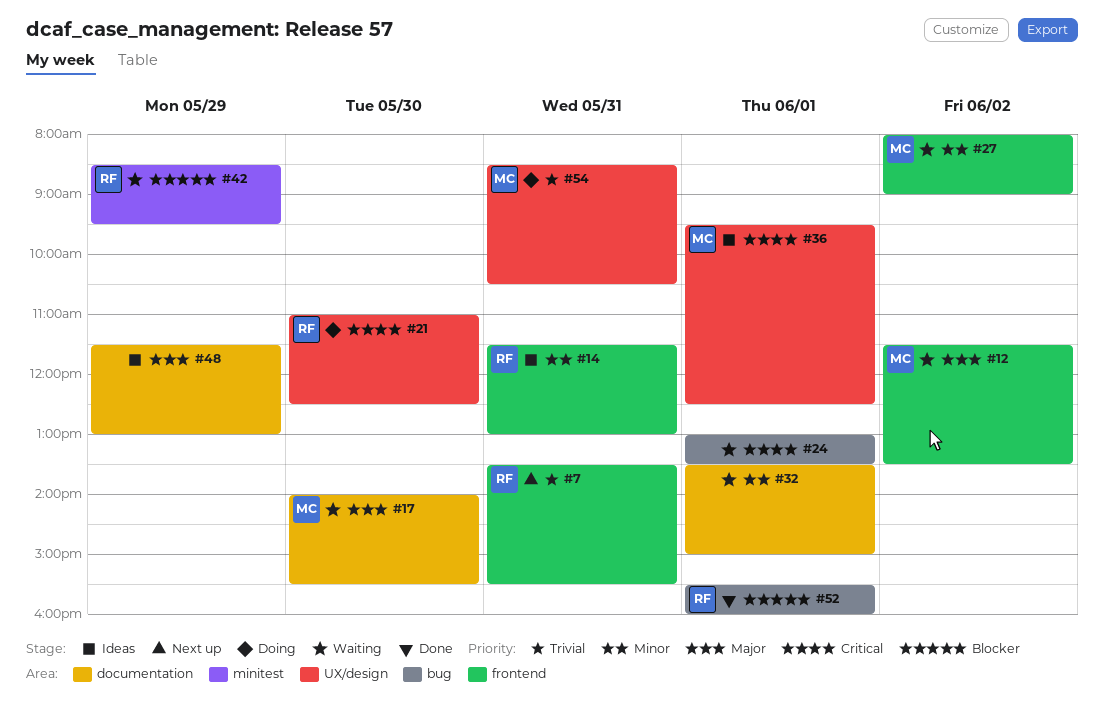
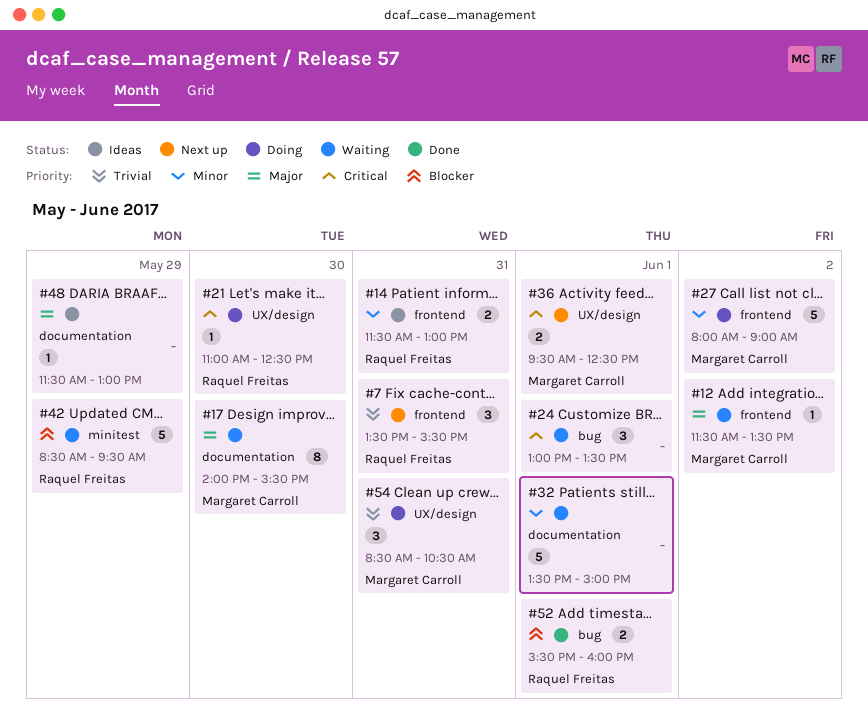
#27, status: Waiting -> Doing
#36, status: Ideas -> Next up

